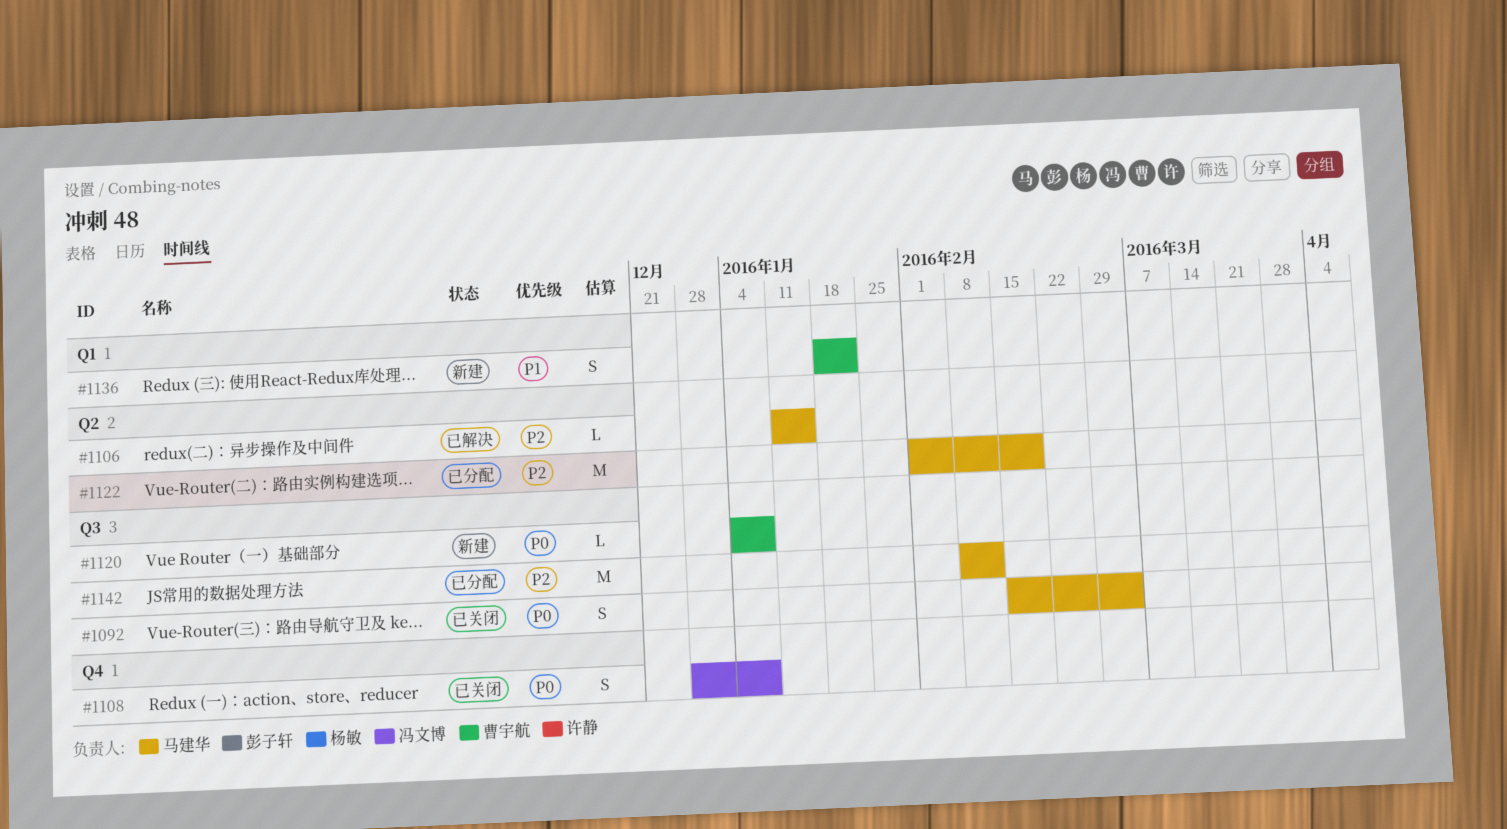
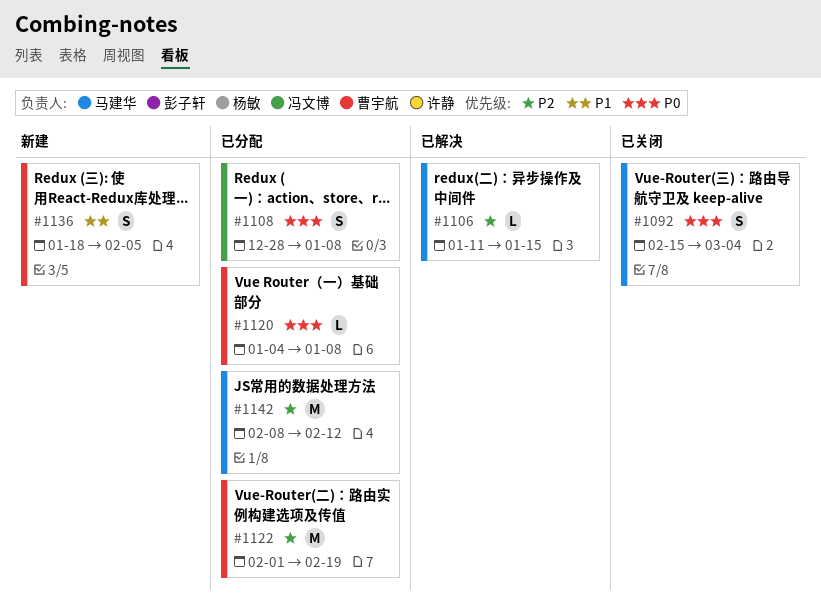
#1108, status: 已关闭 -> 已分配
#1120, status: 新建 -> 已分配
#1122, owner: 马建华 -> 曹宇航
#1136, due: Jan 22 -> Feb 5

